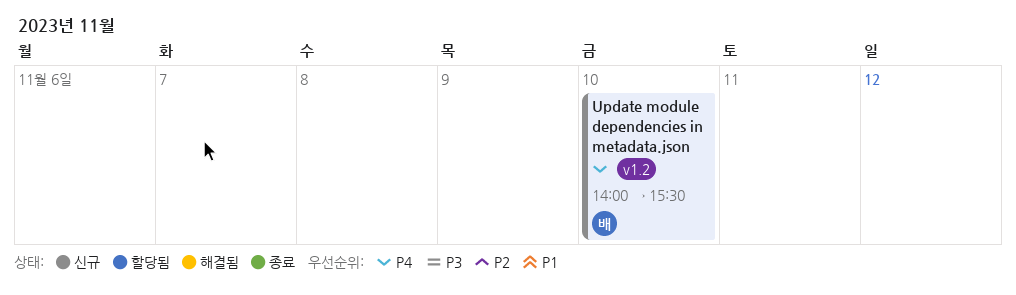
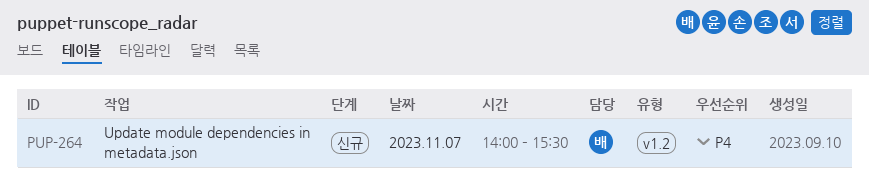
Update module dependencies in metadata.json, day: Nov 10 -> Nov 7

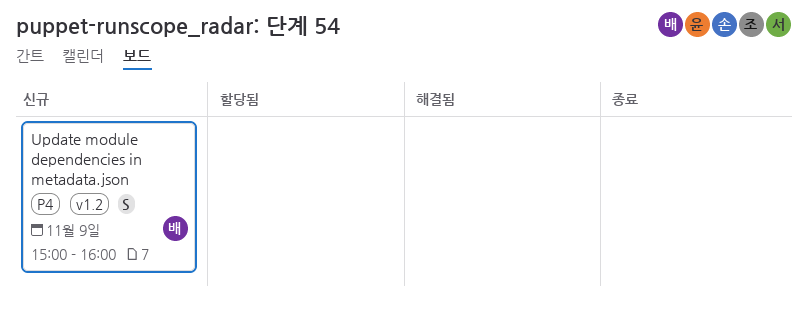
Update module dependencies in metadata.json, day: Nov 7 -> Nov 9
Update module dependencies in metadata.json, begins: 14:00 -> 15:00
Update module dependencies in metadata.json, ends: 15:30 -> 16:00

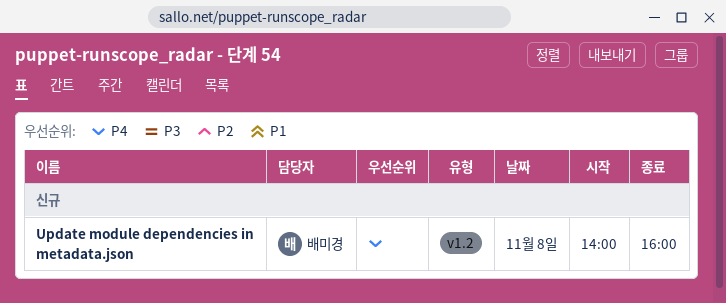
Update module dependencies in metadata.json, day: Nov 9 -> Nov 8
Update module dependencies in metadata.json, begins: 15:00 -> 14:00

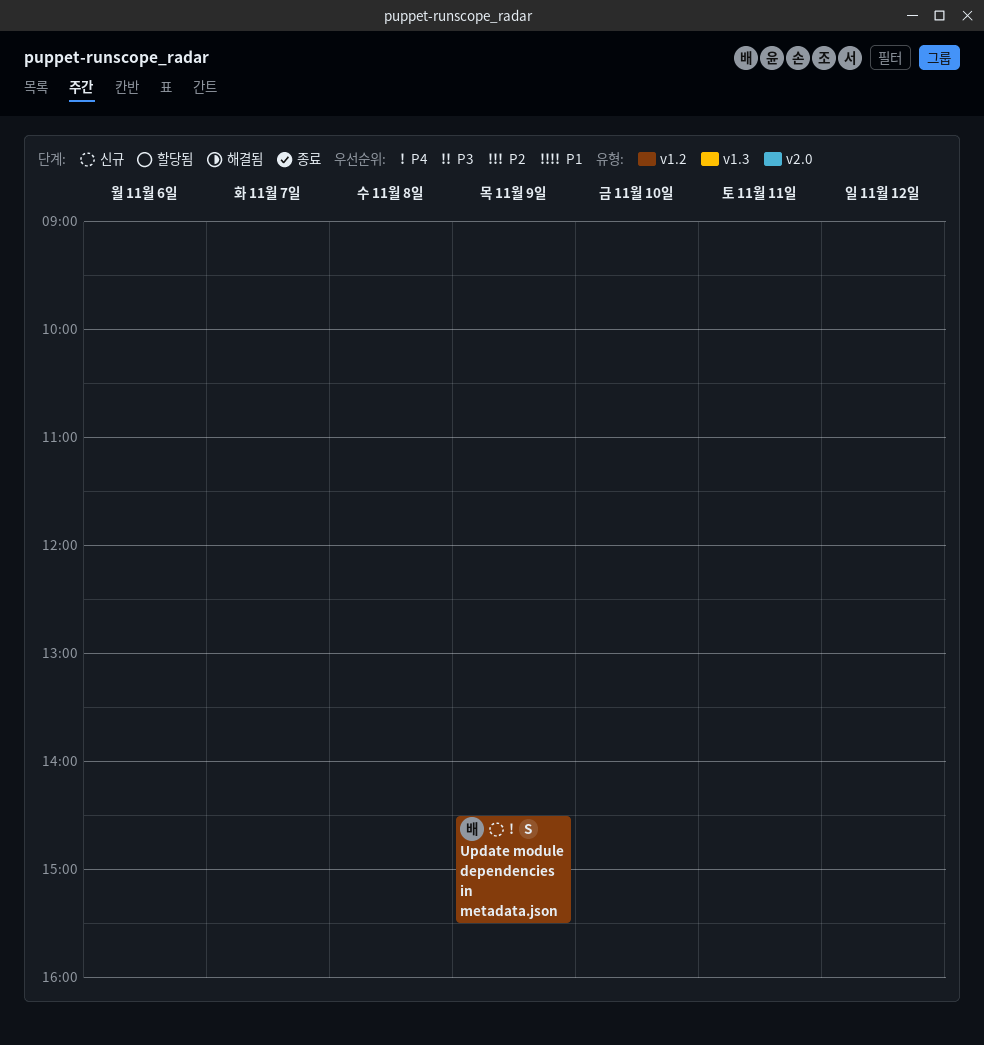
Update module dependencies in metadata.json, day: Nov 8 -> Nov 9
Update module dependencies in metadata.json, begins: 14:00 -> 14:30
Update module dependencies in metadata.json, ends: 16:00 -> 15:30

